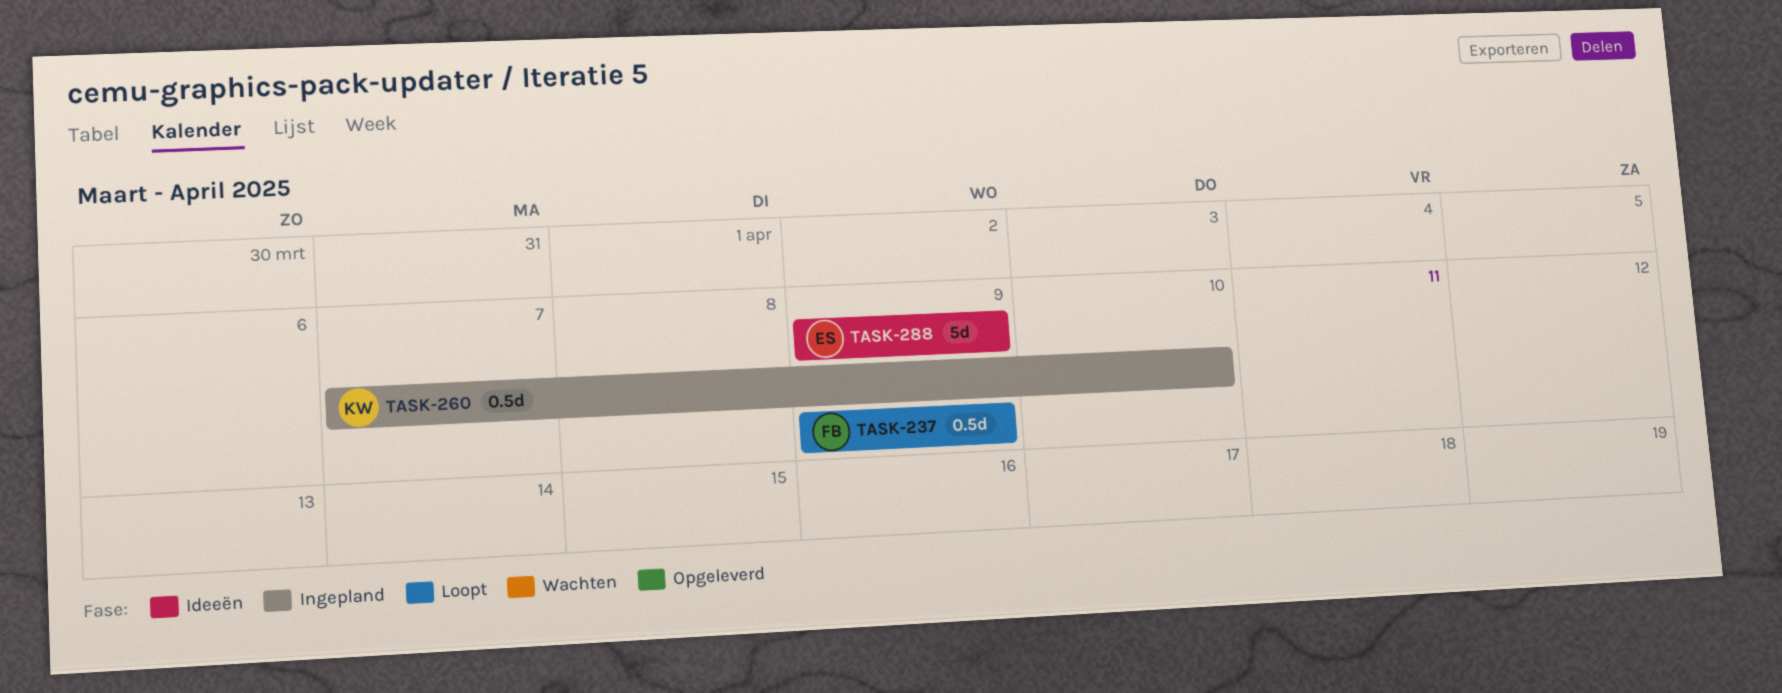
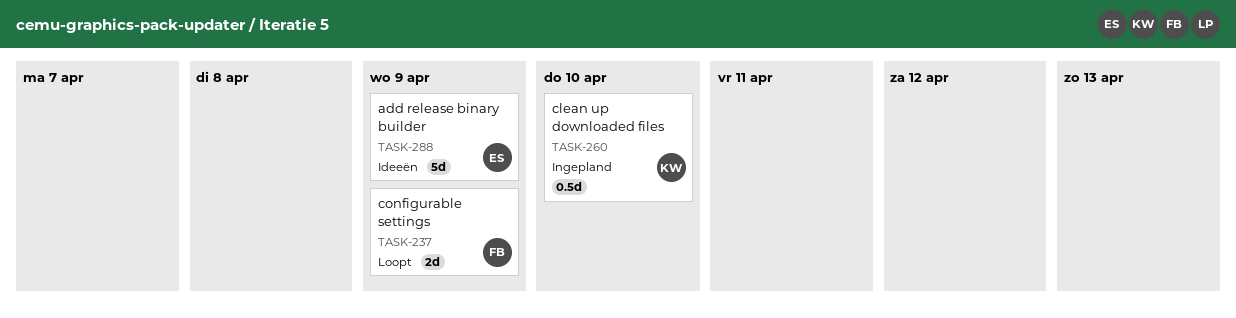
TASK-237, estimate: 0.5d -> 2d

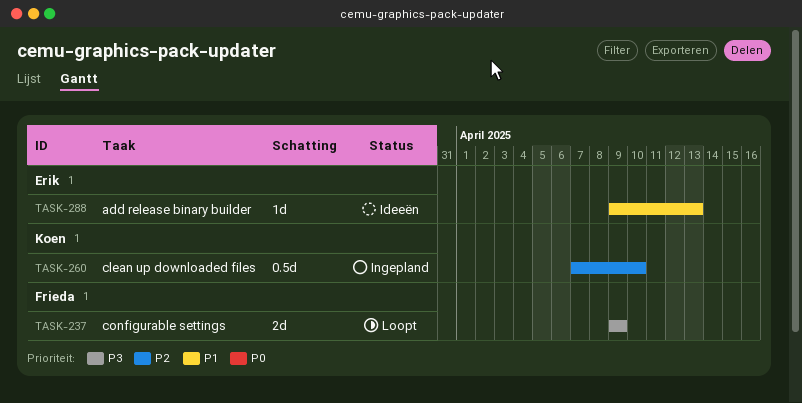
TASK-288, estimate: 5d -> 1d
TASK-288, due: Apr 9 -> Apr 13

